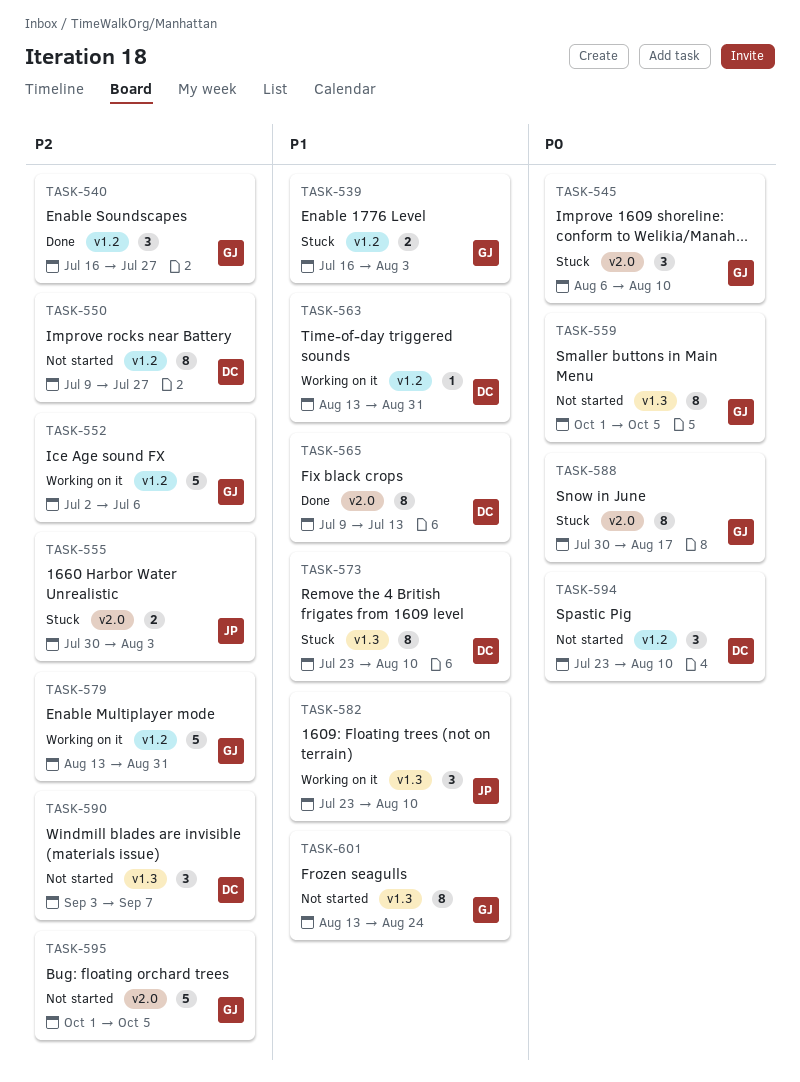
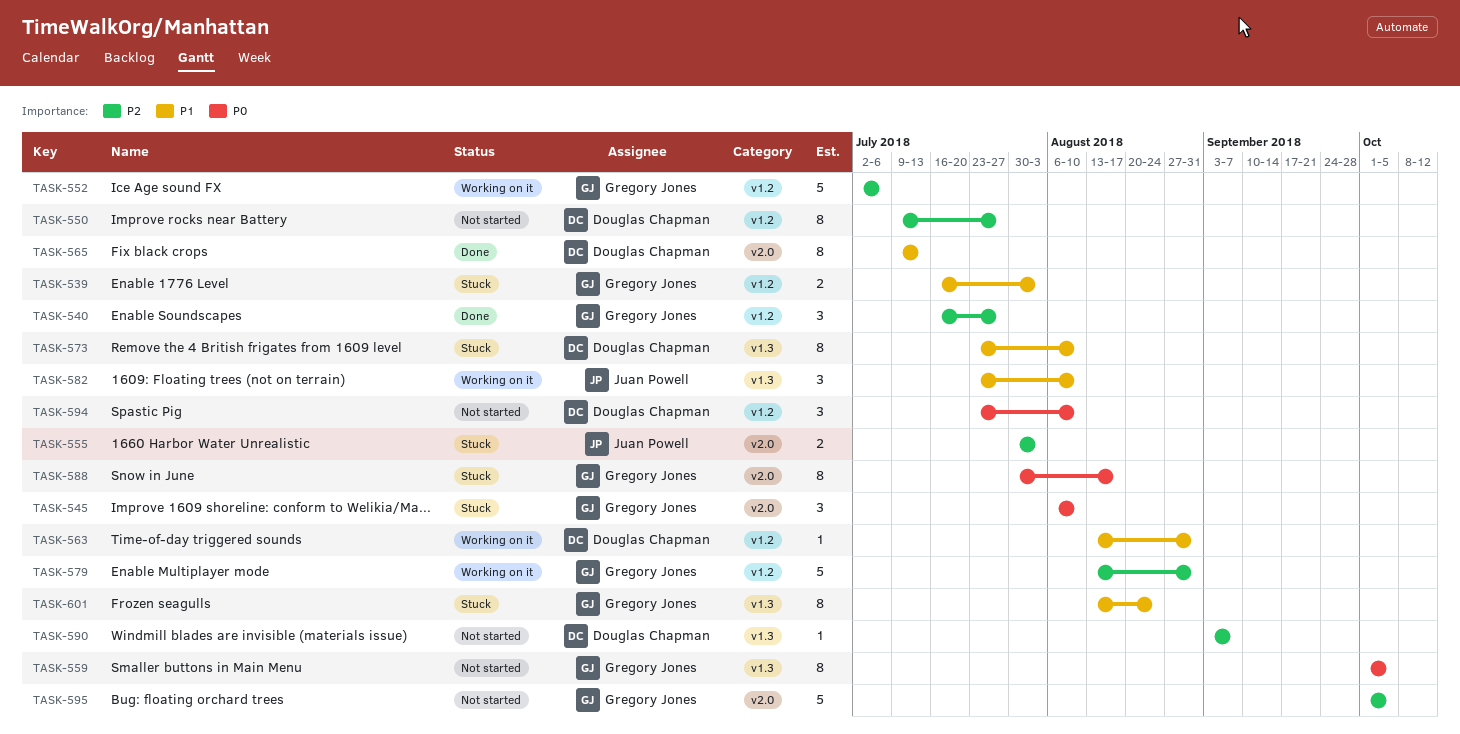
TASK-590, estimate: 3 -> 1
TASK-601, status: Not started -> Stuck

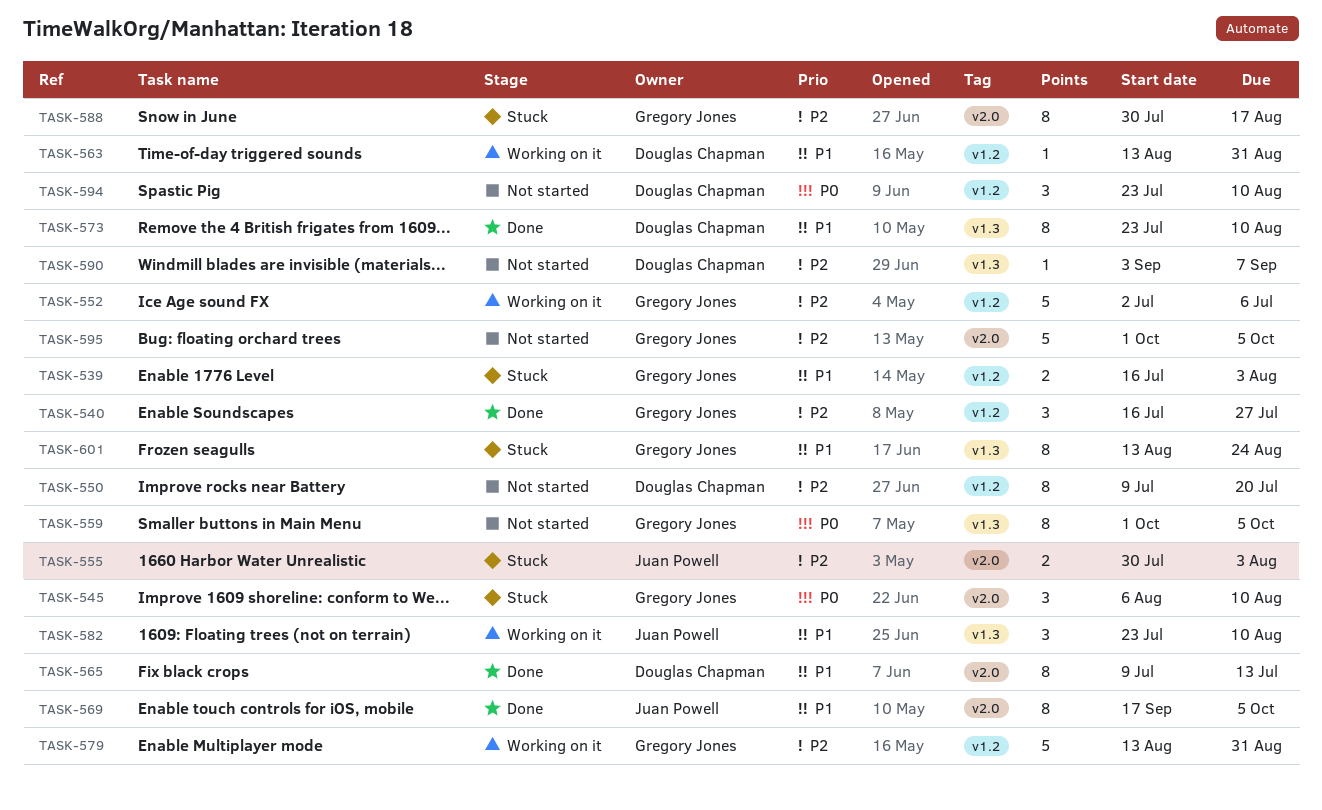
TASK-550, due: Jul 27 -> Jul 20
TASK-569: none -> present
TASK-573, status: Stuck -> Done
TASK-588, priority: P0 -> P2

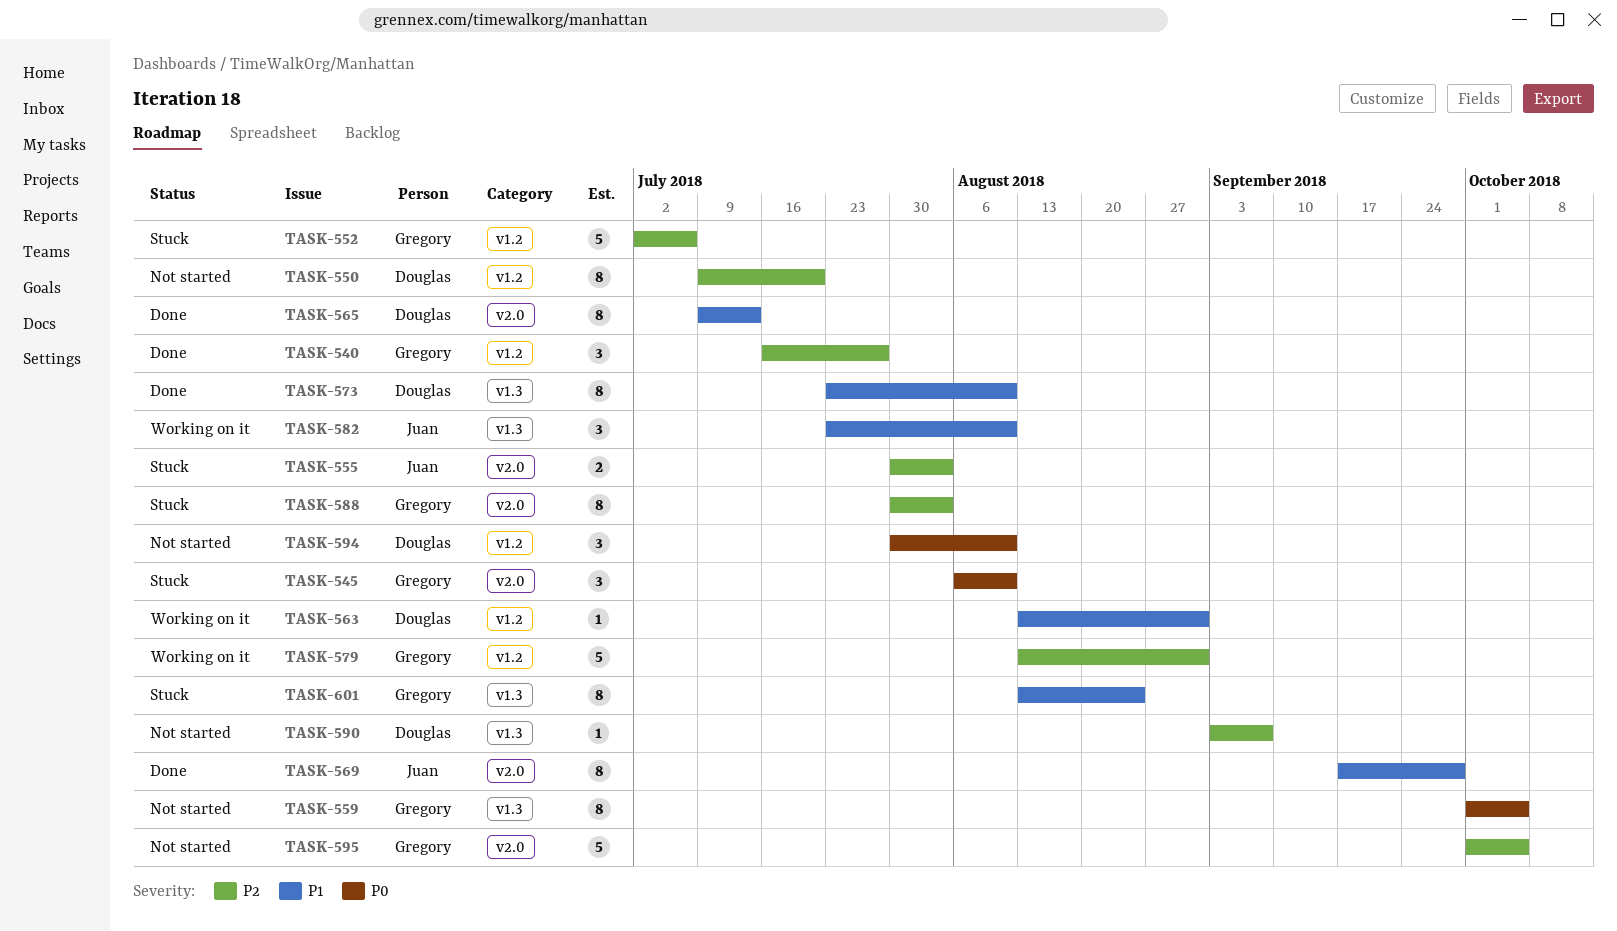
TASK-539: present -> none
TASK-552, status: Working on it -> Stuck
TASK-569, due: Oct 5 -> Sep 28
TASK-588, due: Aug 17 -> Aug 3
TASK-594, start: Jul 23 -> Jul 30

